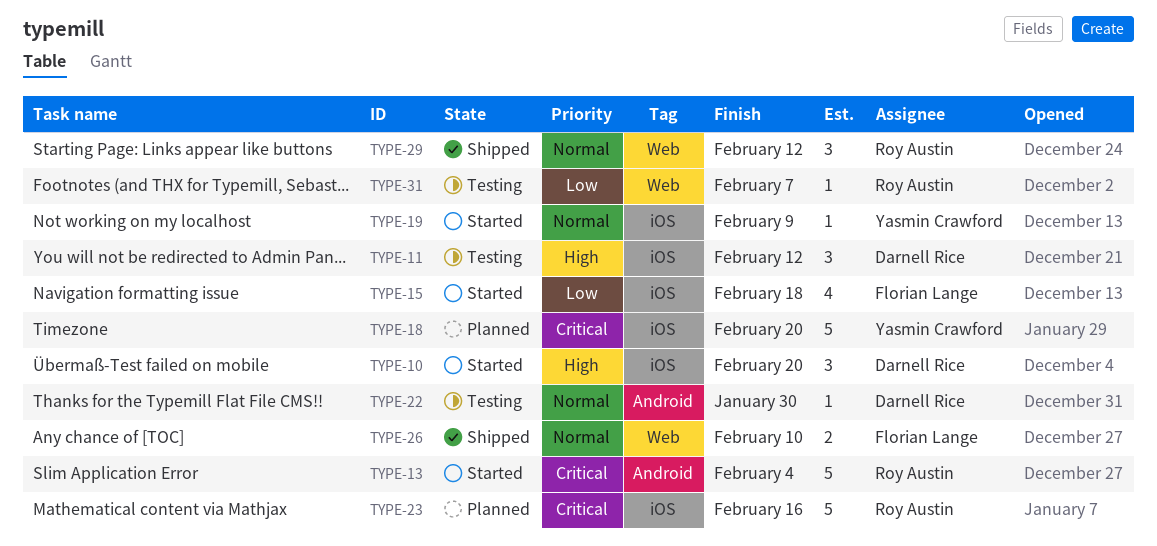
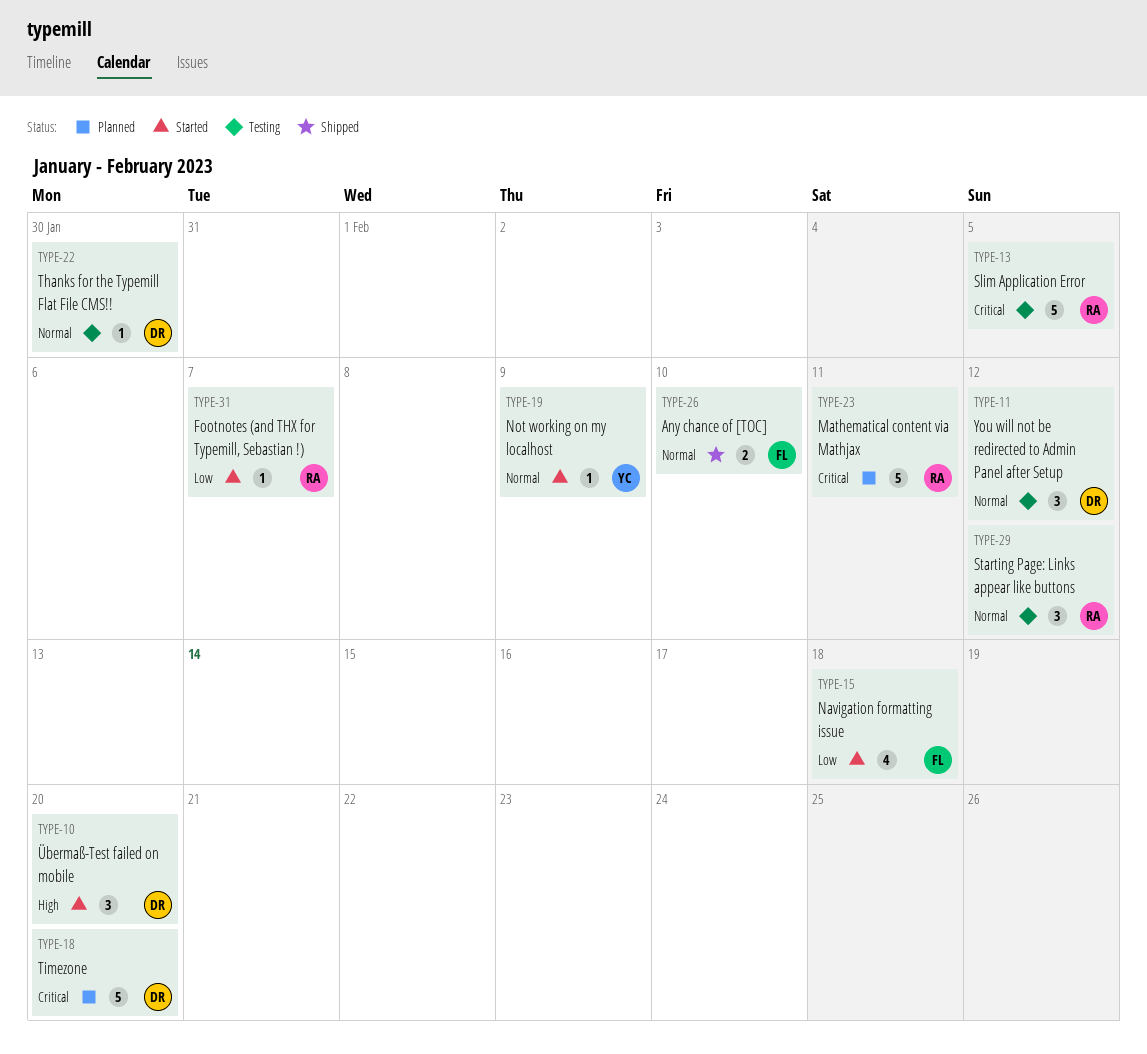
TYPE-11, priority: High -> Normal
TYPE-13, status: Started -> Testing
TYPE-13, due: Feb 4 -> Feb 5
TYPE-18, owner: Yasmin Crawford -> Darnell Rice
TYPE-23, due: Feb 16 -> Feb 11
TYPE-29, status: Shipped -> Testing
TYPE-31, status: Testing -> Started

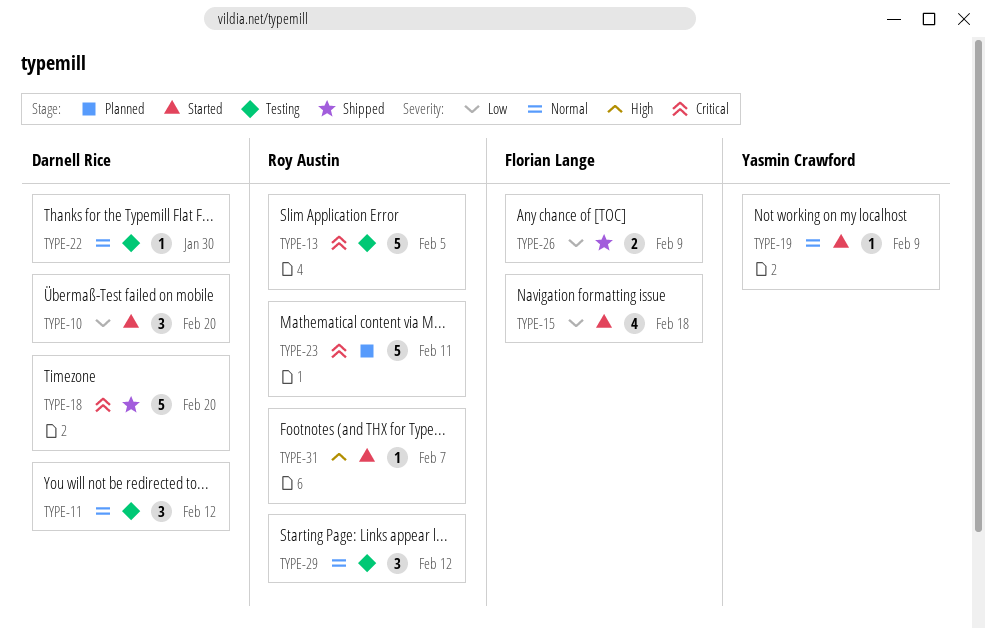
TYPE-10, priority: High -> Low
TYPE-18, status: Planned -> Shipped
TYPE-26, priority: Normal -> Low
TYPE-26, due: Feb 10 -> Feb 9
TYPE-31, priority: Low -> High

